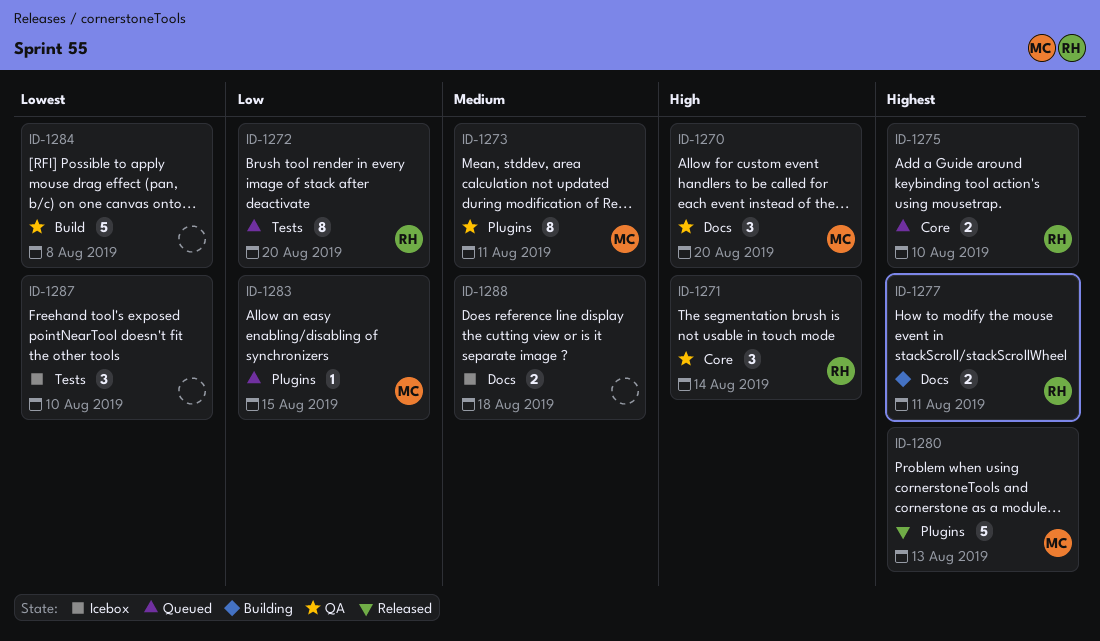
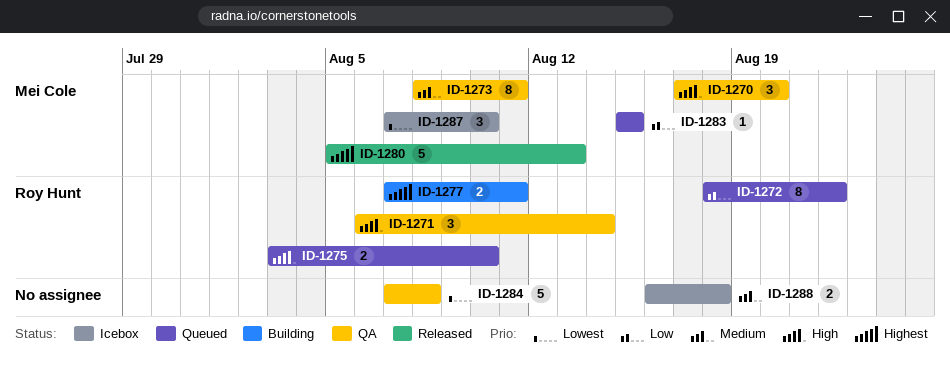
ID-1272, due: Aug 20 -> Aug 22
ID-1275, priority: Highest -> High
ID-1287, owner: none -> Mei Cole

